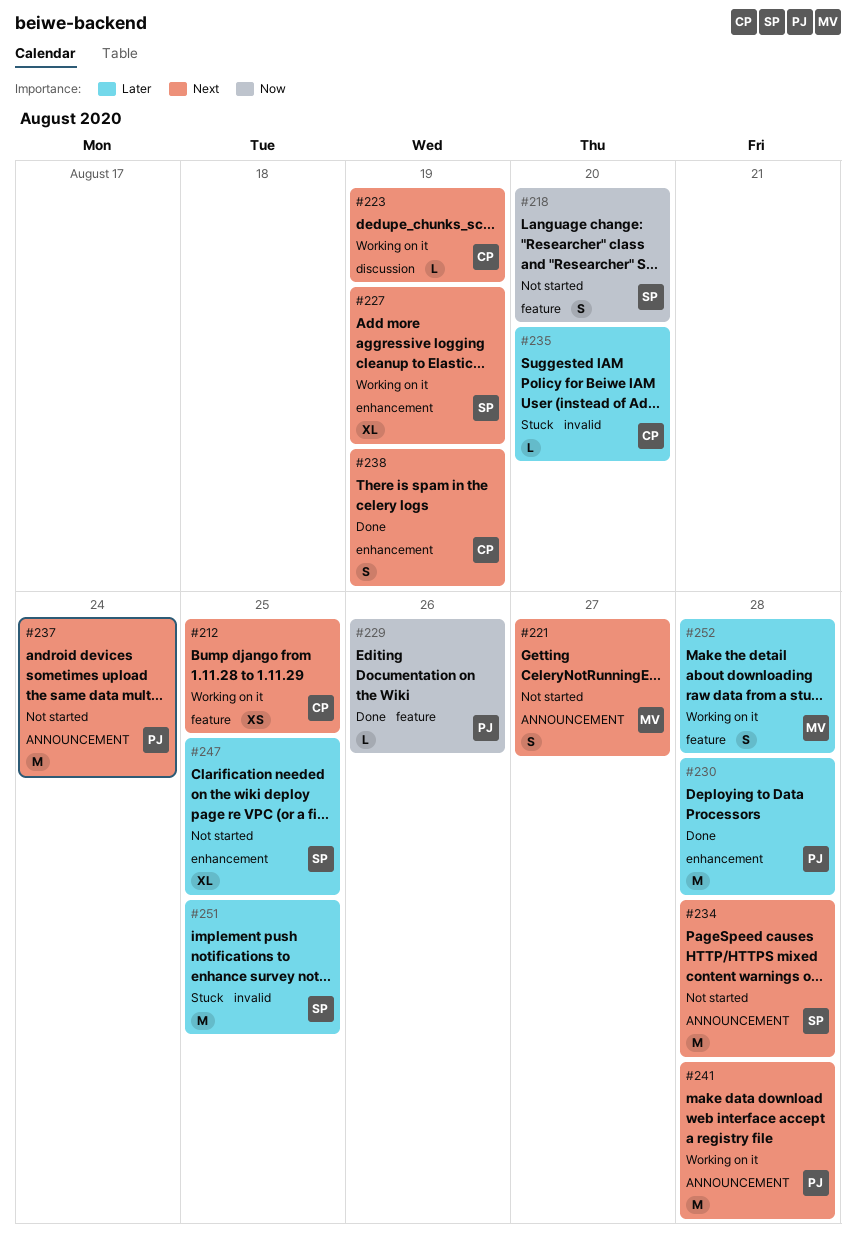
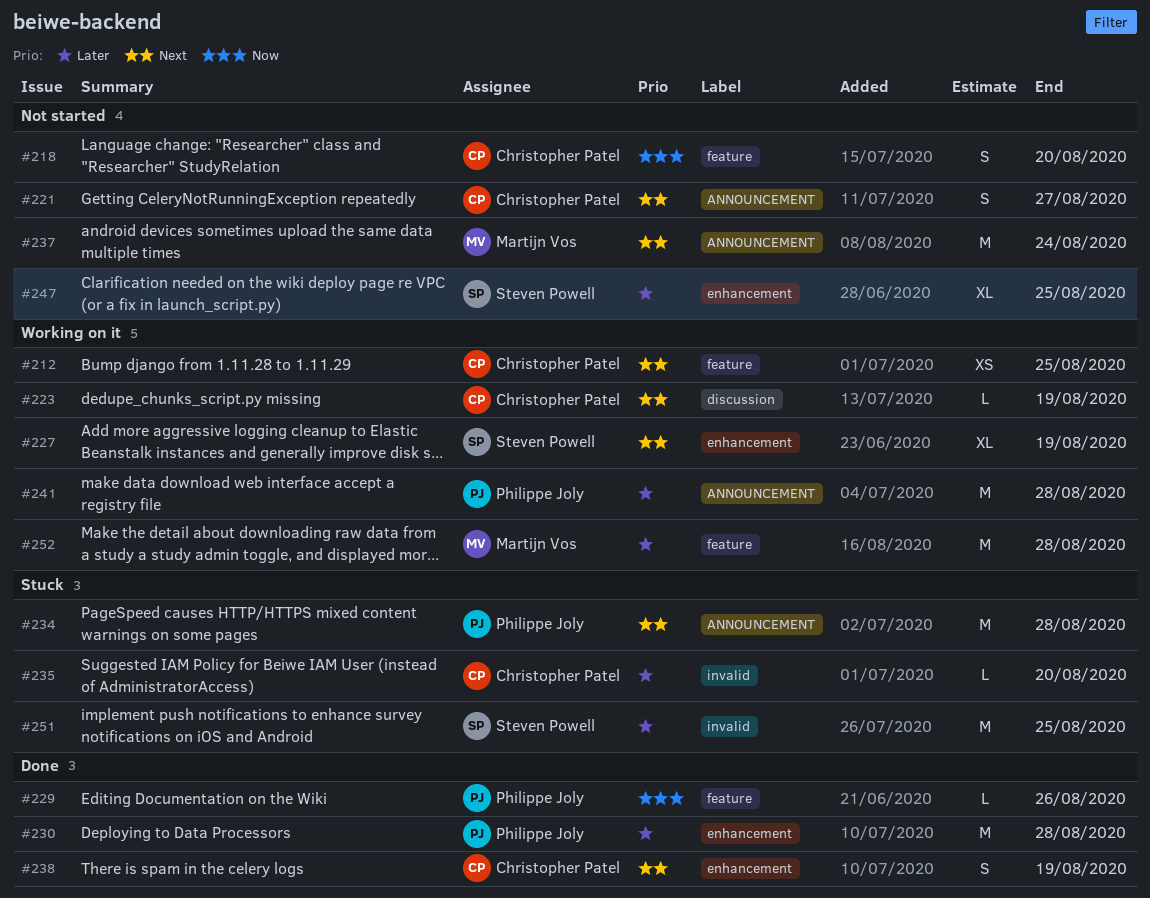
#218, owner: Steven Powell -> Christopher Patel
#221, owner: Martijn Vos -> Christopher Patel
#234, status: Not started -> Stuck
#234, owner: Steven Powell -> Philippe Joly
#237, owner: Philippe Joly -> Martijn Vos
#241, priority: Next -> Later
#252, estimate: S -> M

